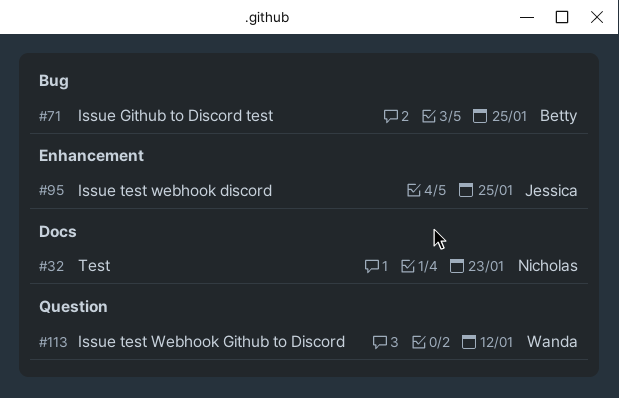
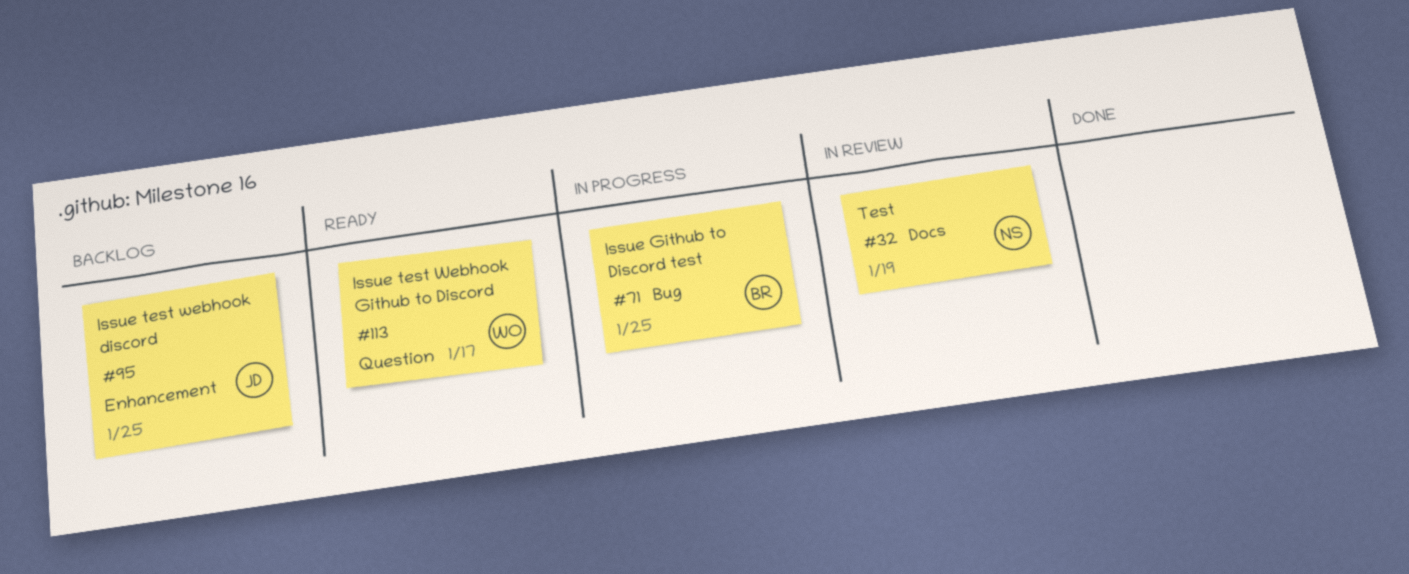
#32, due: Jan 23 -> Jan 19
#113, due: Jan 12 -> Jan 17

